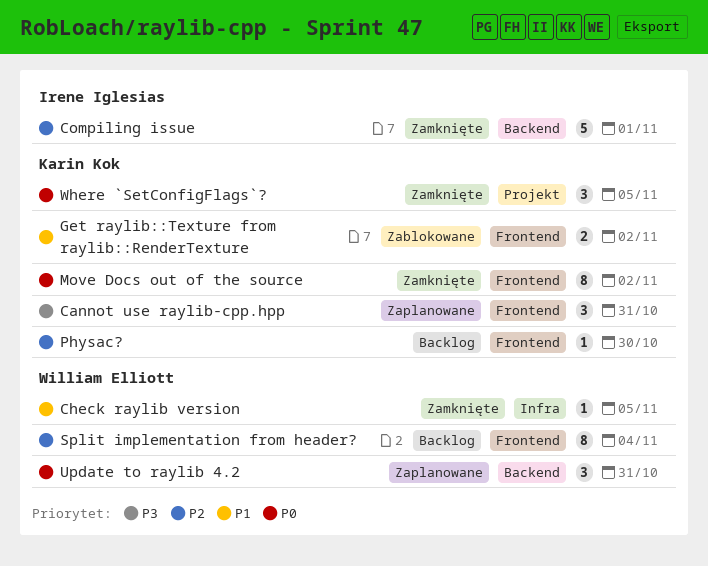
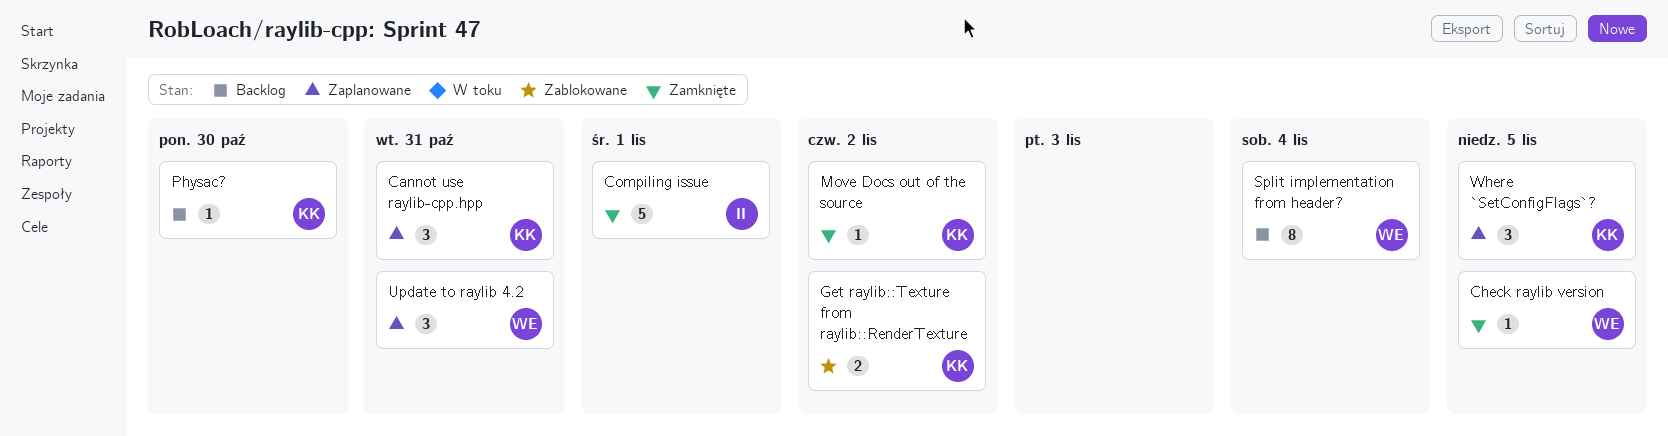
Move Docs out of the source, estimate: 8 -> 1
Where `SetConfigFlags`?, status: Zamknięte -> Zaplanowane

